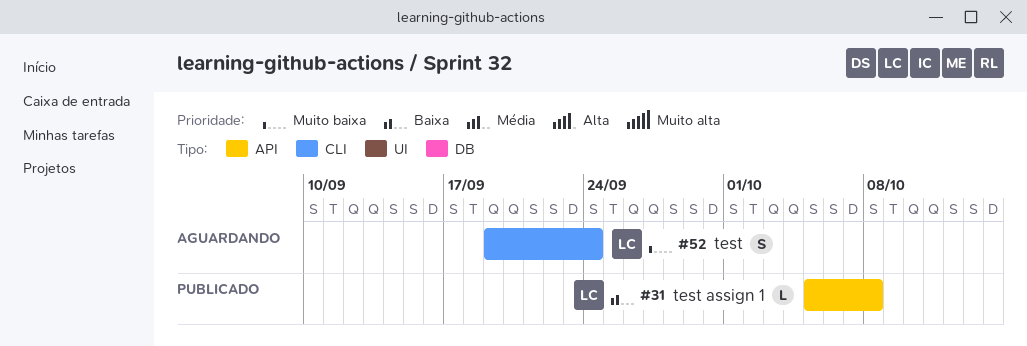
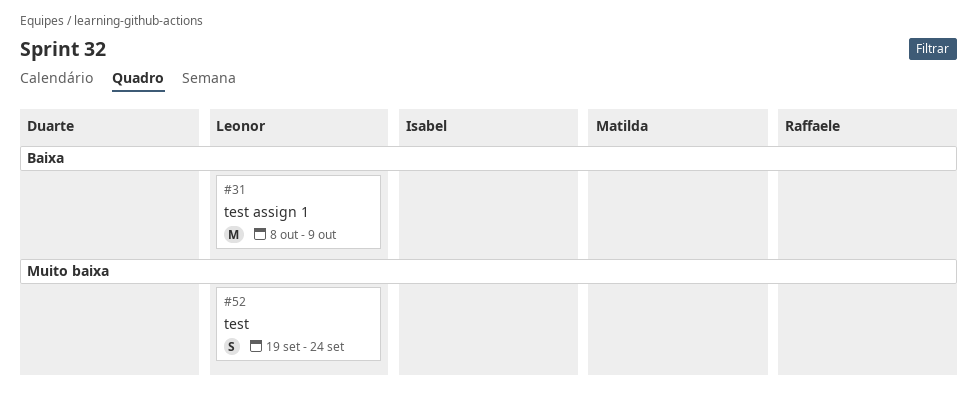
#31, estimate: L -> M
#31, start: Oct 5 -> Oct 8
#31, due: Oct 8 -> Oct 9

